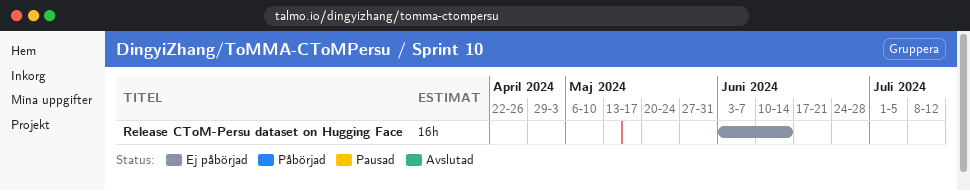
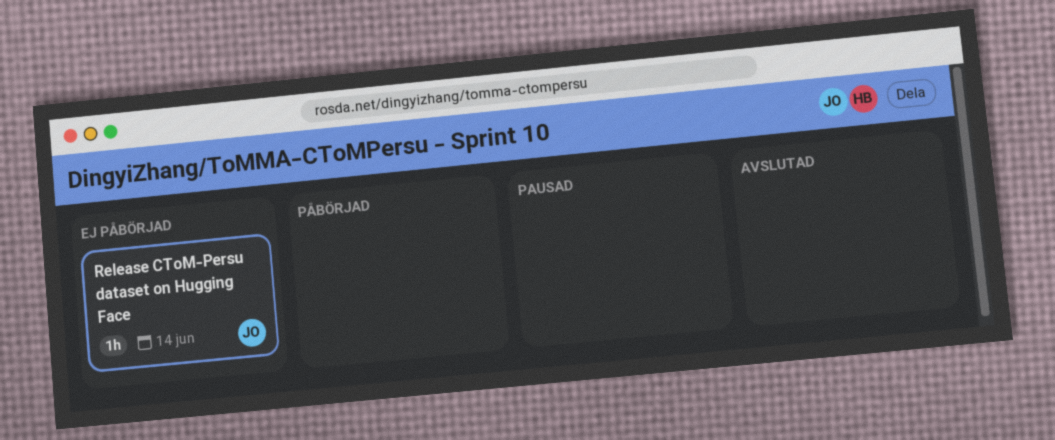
Release CToM-Persu dataset on Hugging Face, estimate: 16h -> 1h

